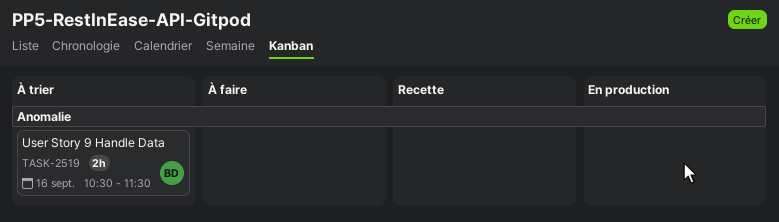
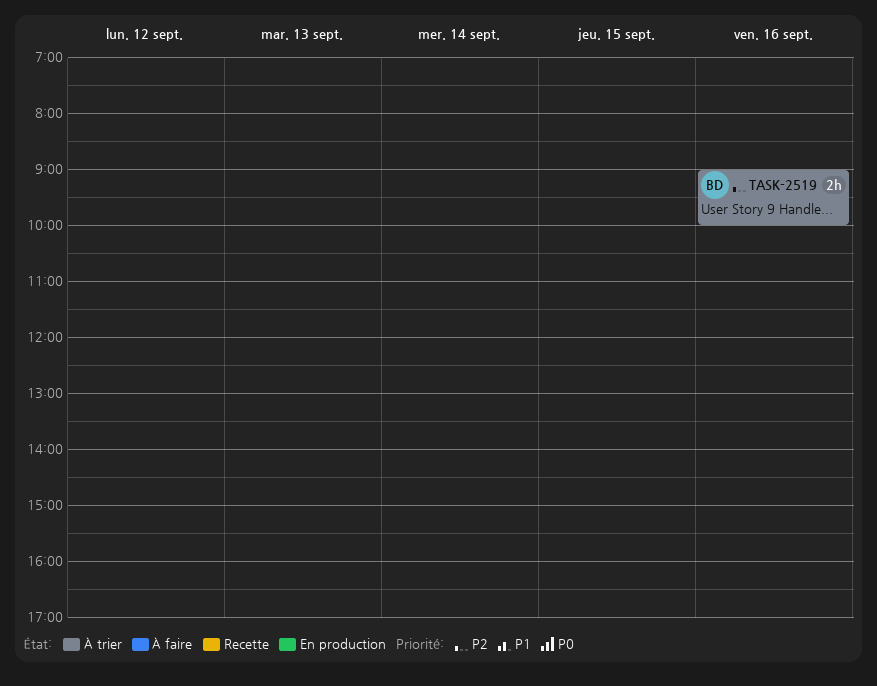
TASK-2519, begins: 10:30 -> 09:00
TASK-2519, ends: 11:30 -> 10:00

